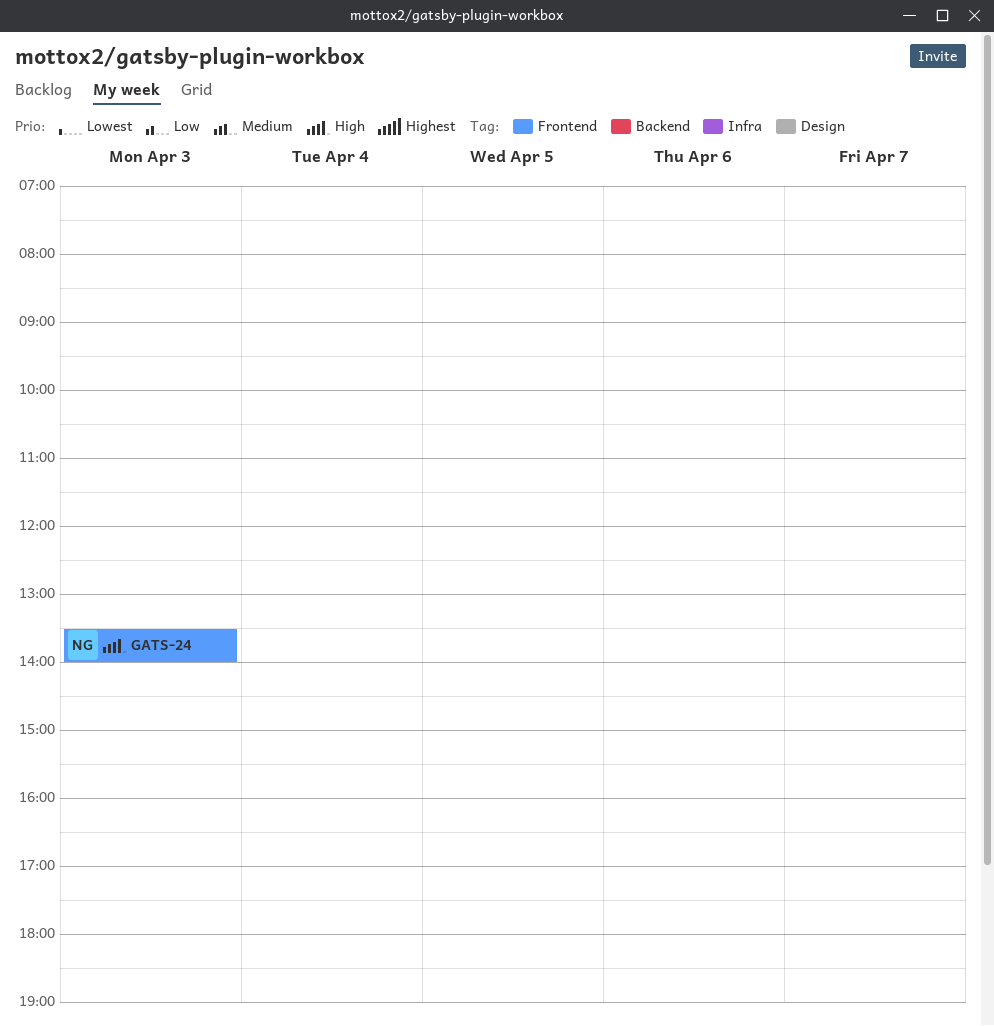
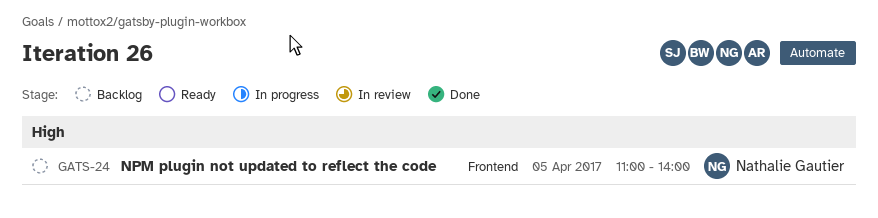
GATS-24, day: Apr 3 -> Apr 5
GATS-24, begins: 13:30 -> 11:00

